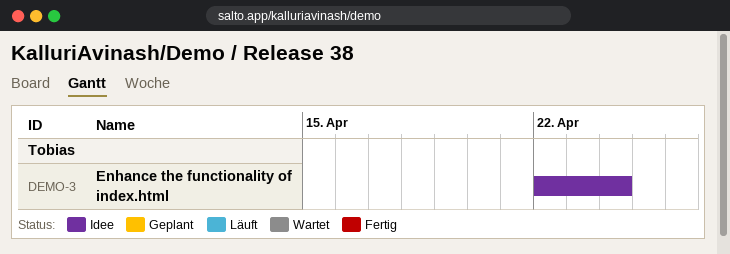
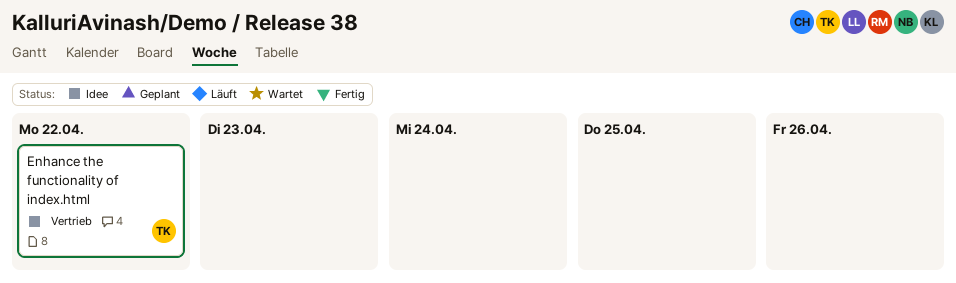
Enhance the functionality of index.html, due: Apr 24 -> Apr 22

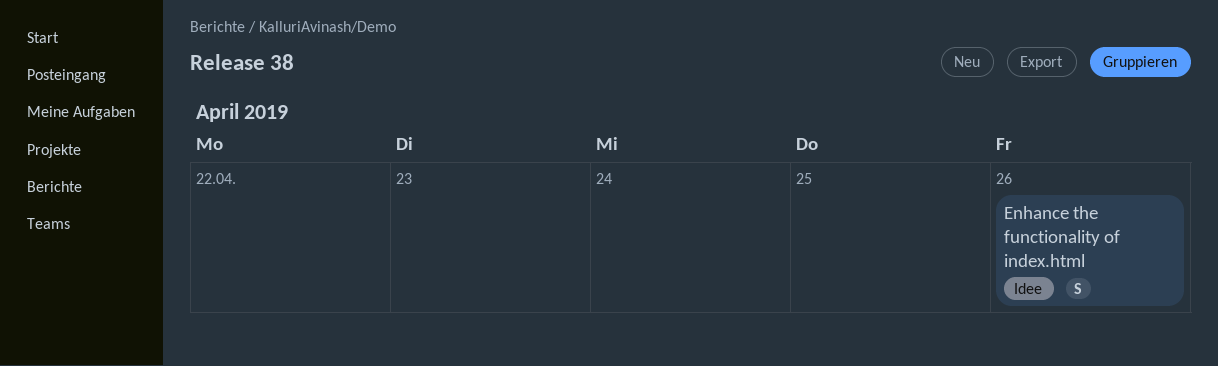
Enhance the functionality of index.html, due: Apr 22 -> Apr 26

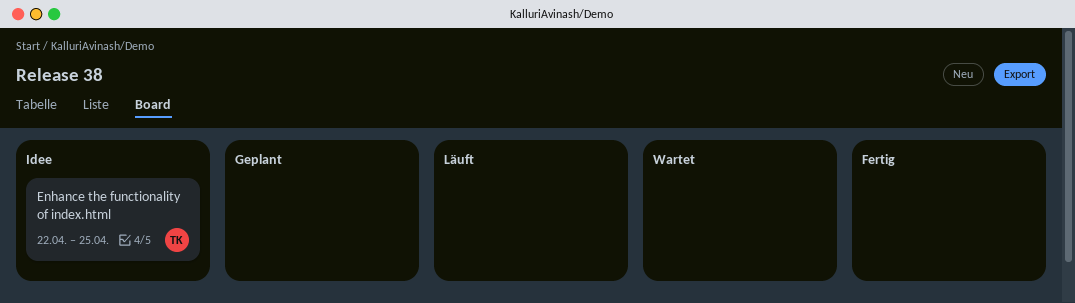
Enhance the functionality of index.html, due: Apr 26 -> Apr 25

